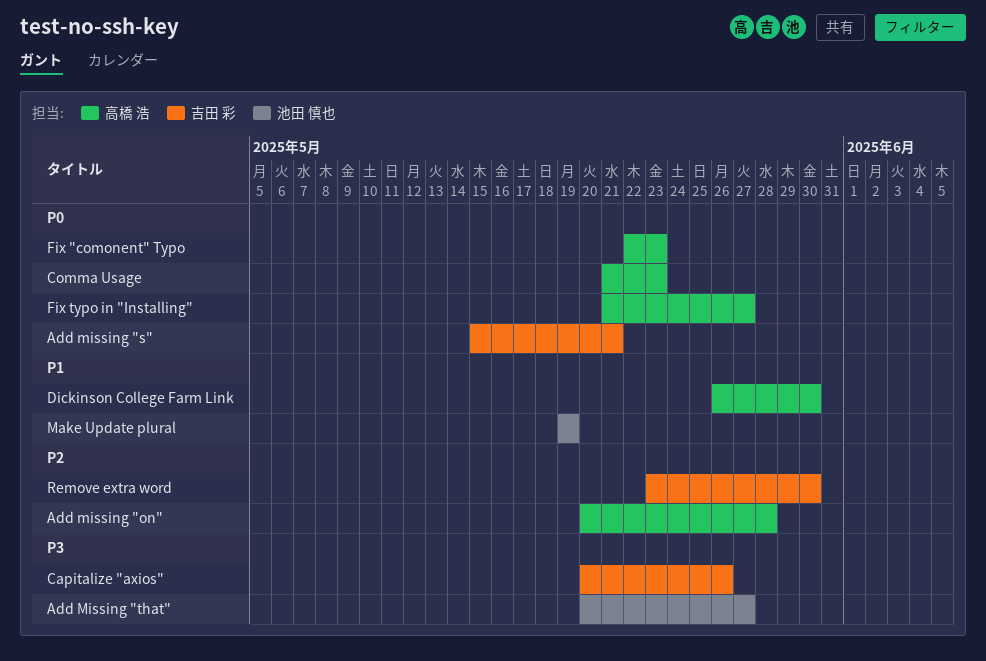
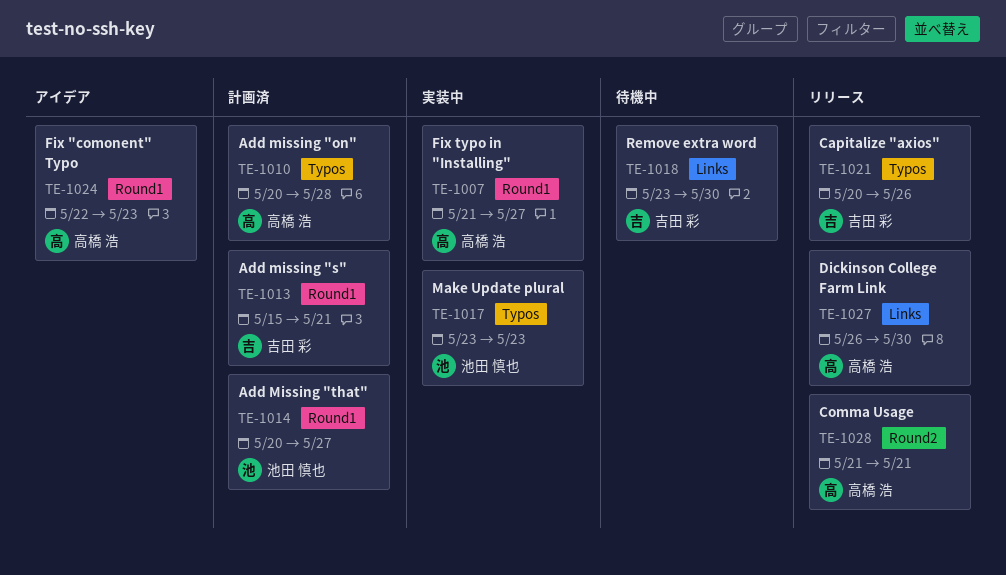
Comma Usage, due: May 23 -> May 21
Make Update plural, start: May 19 -> May 23
Make Update plural, due: May 19 -> May 23

